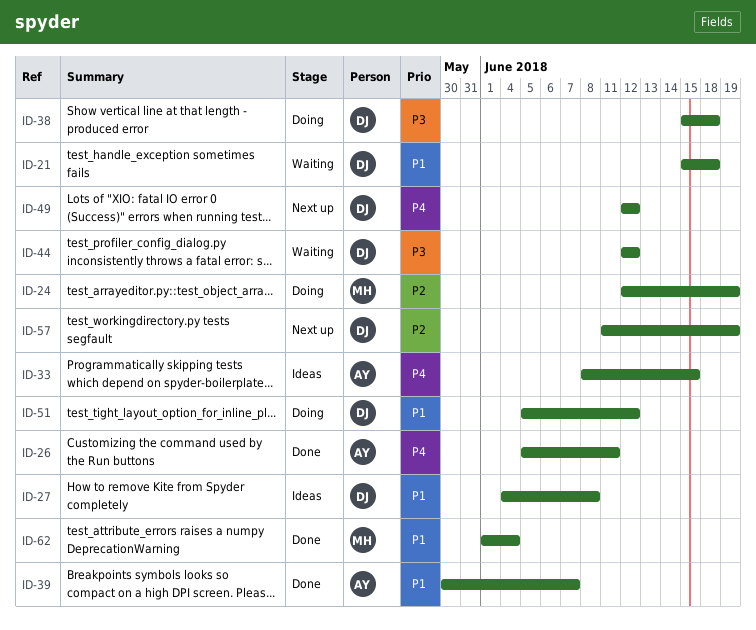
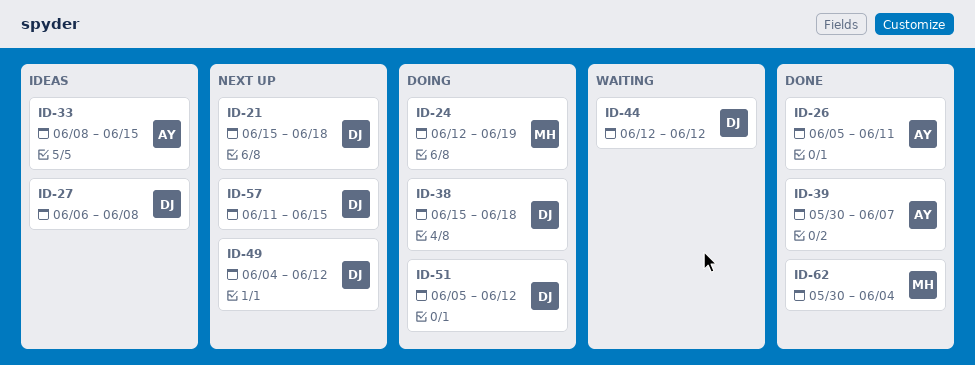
ID-21, status: Waiting -> Next up
ID-27, start: Jun 4 -> Jun 6
ID-49, start: Jun 12 -> Jun 4
ID-57, due: Jun 19 -> Jun 15
ID-62, start: Jun 1 -> May 30

